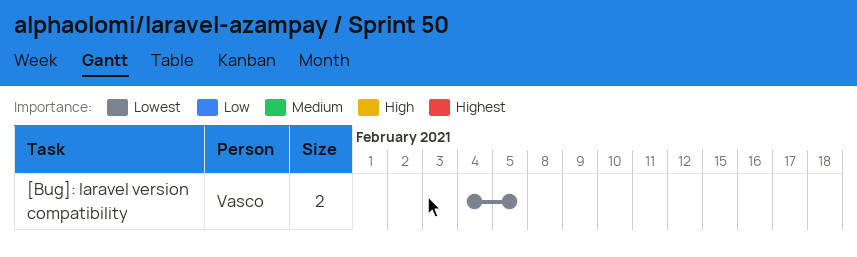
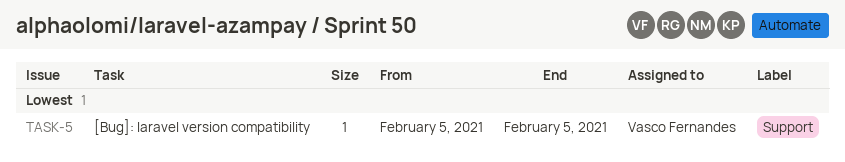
[Bug]: laravel version compatibility, estimate: 2 -> 1
[Bug]: laravel version compatibility, start: Feb 4 -> Feb 5

